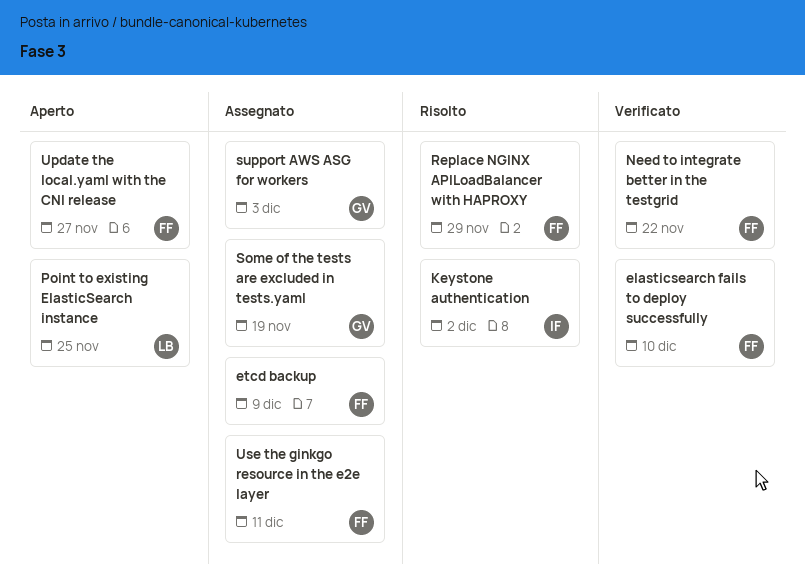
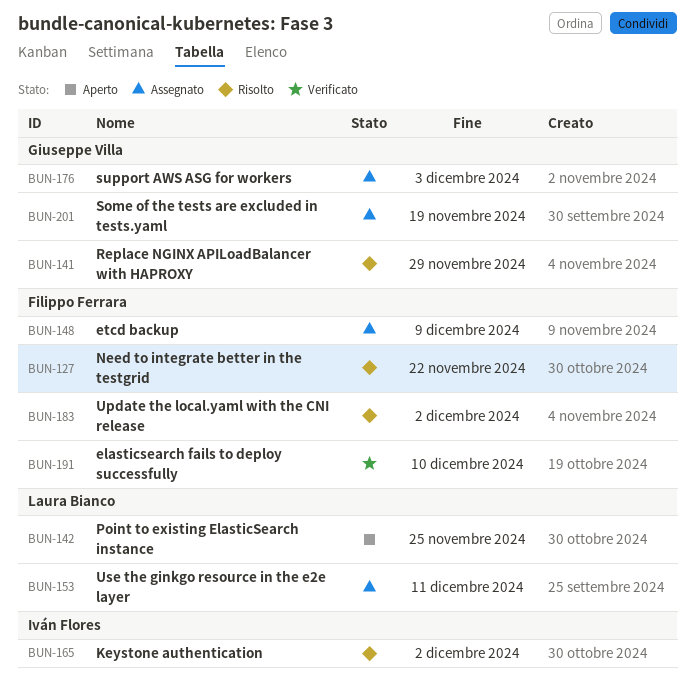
Need to integrate better in the testgrid, status: Verificato -> Risolto
Replace NGINX APILoadBalancer with HAPROXY, owner: Filippo Ferrara -> Giuseppe Villa
Update the local.yaml with the CNI release, status: Aperto -> Risolto
Update the local.yaml with the CNI release, due: Nov 27 -> Dec 2
Use the ginkgo resource in the e2e layer, owner: Filippo Ferrara -> Laura Bianco

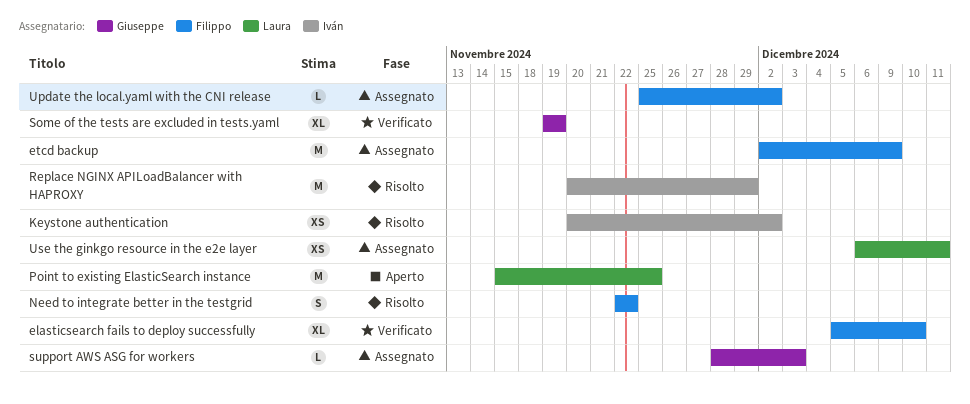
Replace NGINX APILoadBalancer with HAPROXY, owner: Giuseppe Villa -> Iván Flores
Some of the tests are excluded in tests.yaml, status: Assegnato -> Verificato
Update the local.yaml with the CNI release, status: Risolto -> Assegnato

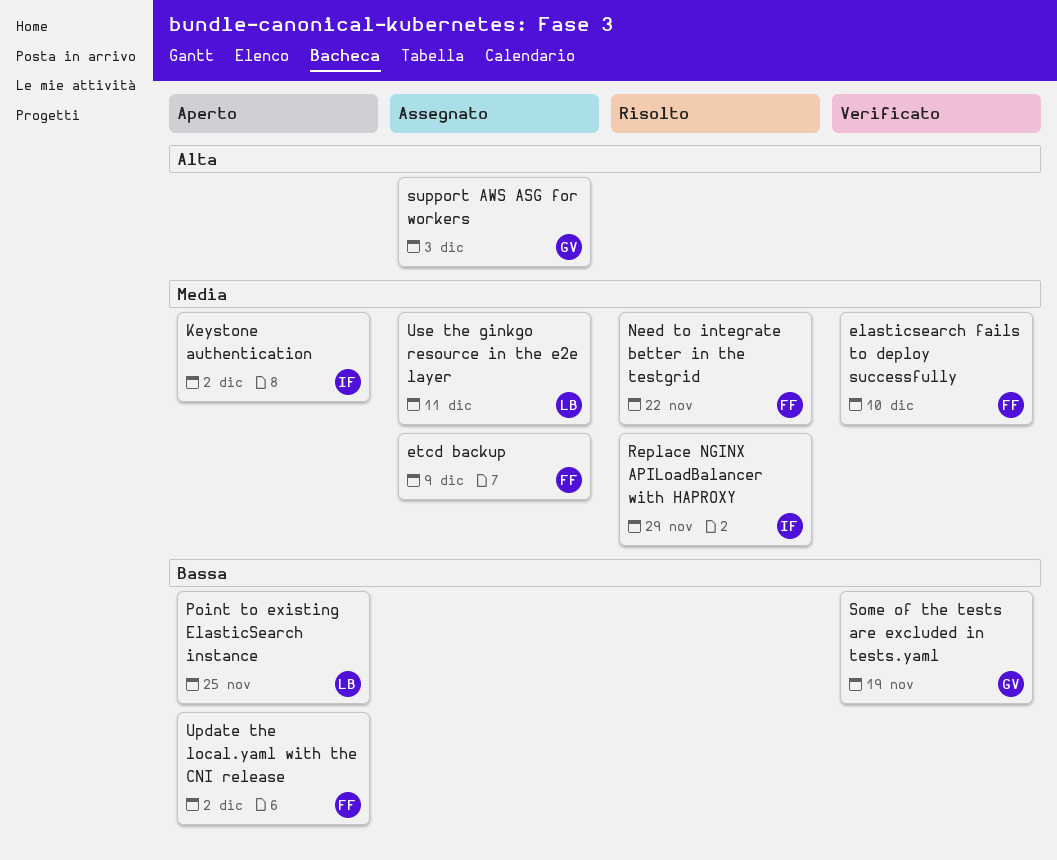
Keystone authentication, status: Risolto -> Aperto
Update the local.yaml with the CNI release, status: Assegnato -> Aperto

